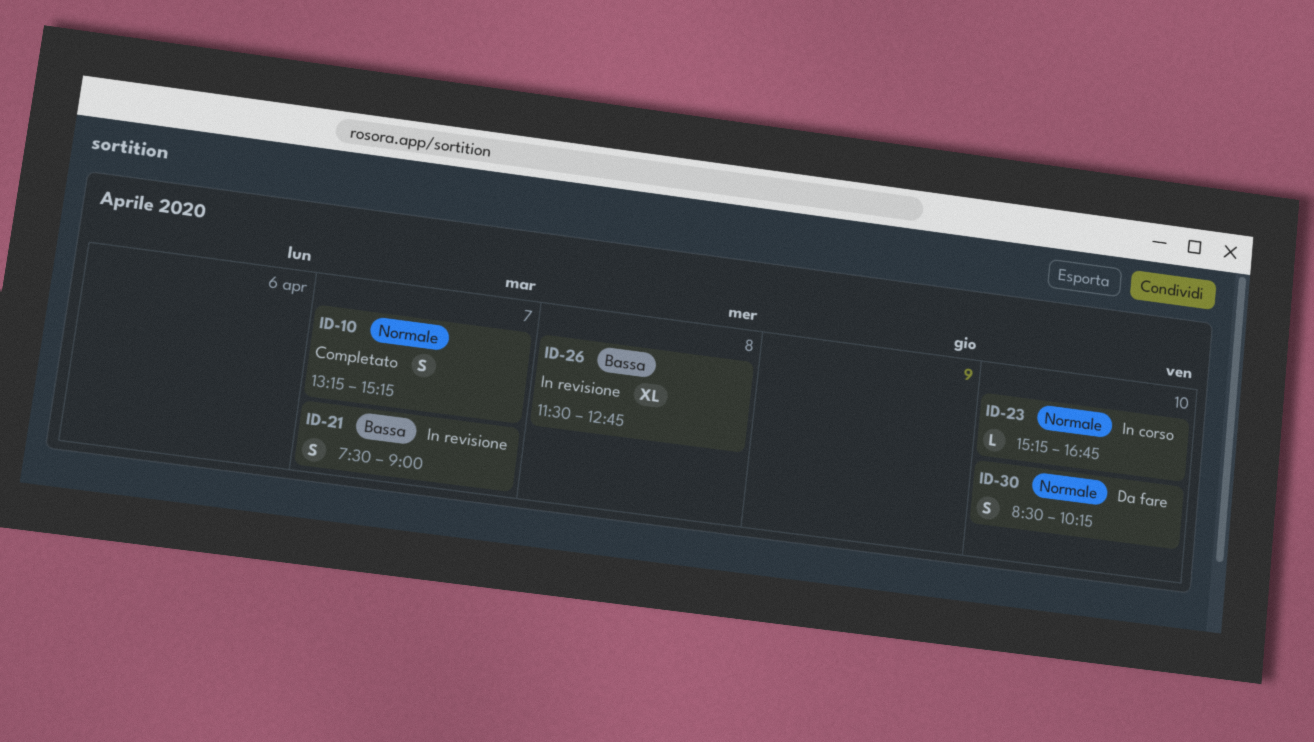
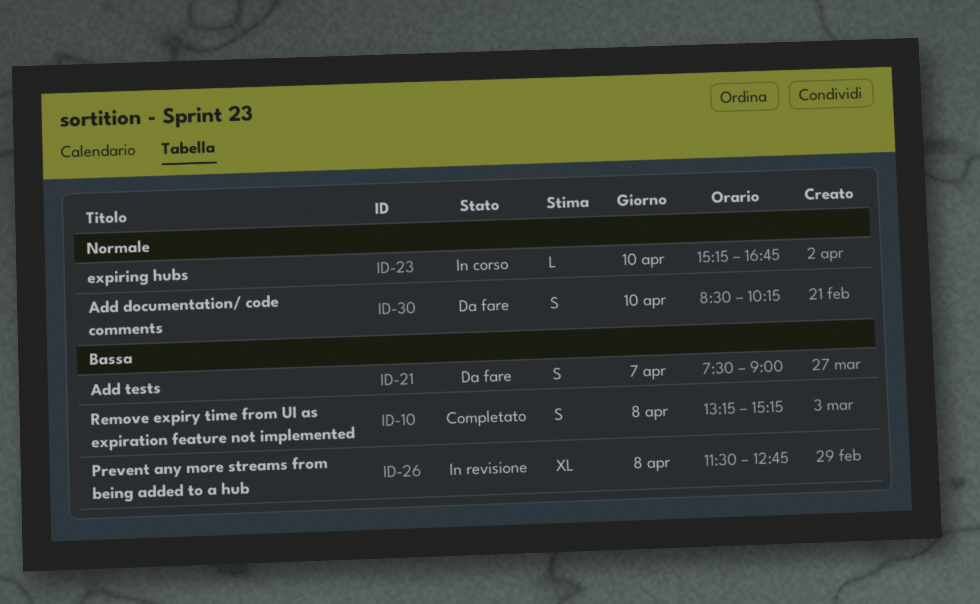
ID-10, priority: Normale -> Bassa
ID-10, day: Apr 7 -> Apr 8
ID-21, status: In revisione -> Da fare

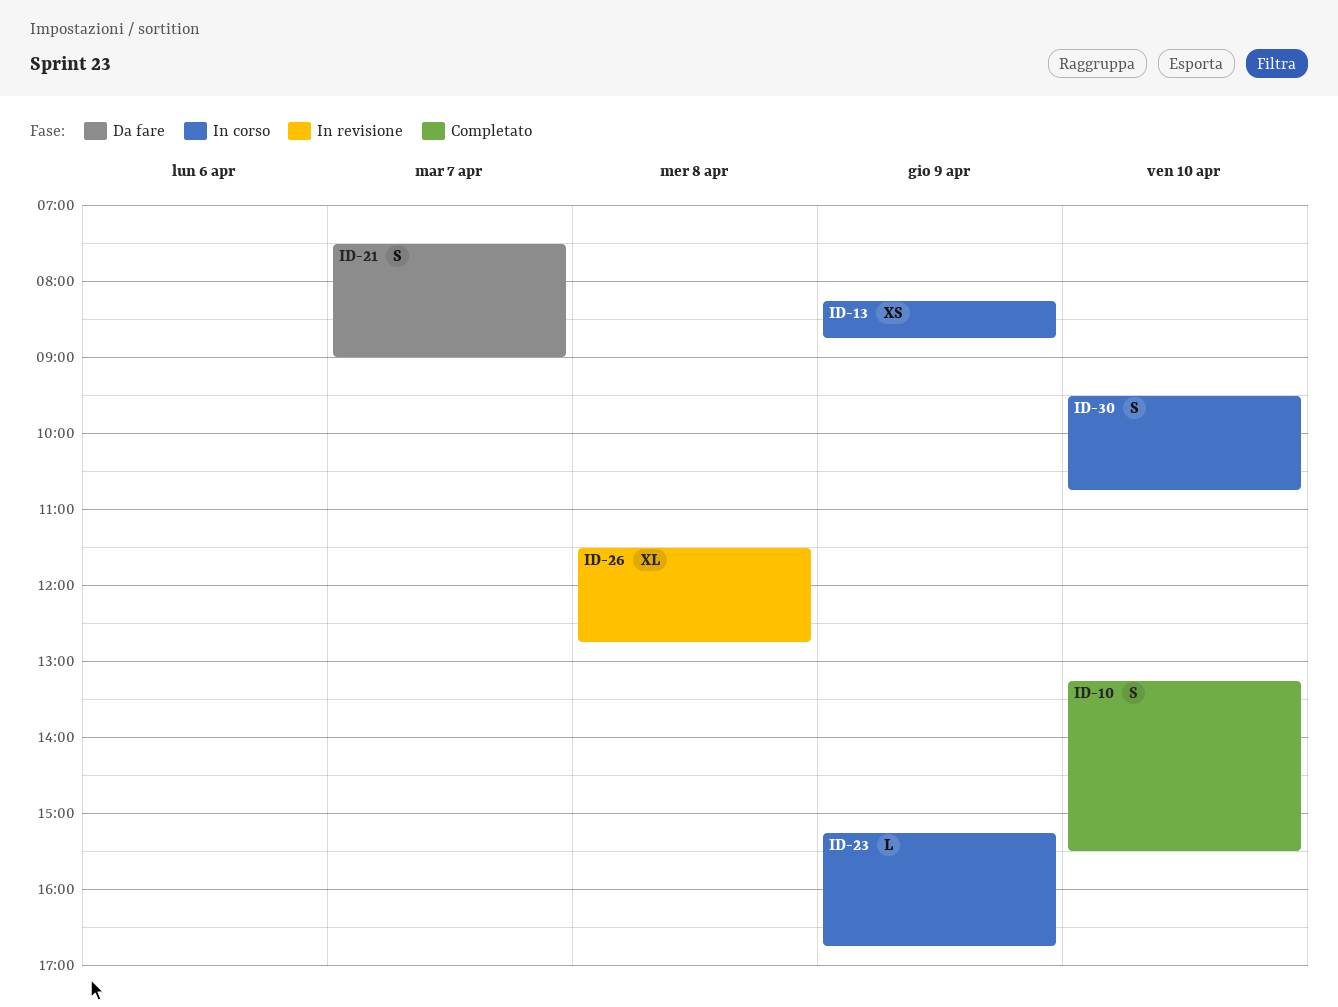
ID-10, day: Apr 8 -> Apr 10
ID-10, ends: 15:15 -> 15:30
ID-13: none -> present
ID-23, day: Apr 10 -> Apr 9
ID-30, status: Da fare -> In corso
ID-30, begins: 08:30 -> 09:30
ID-30, ends: 10:15 -> 10:45

